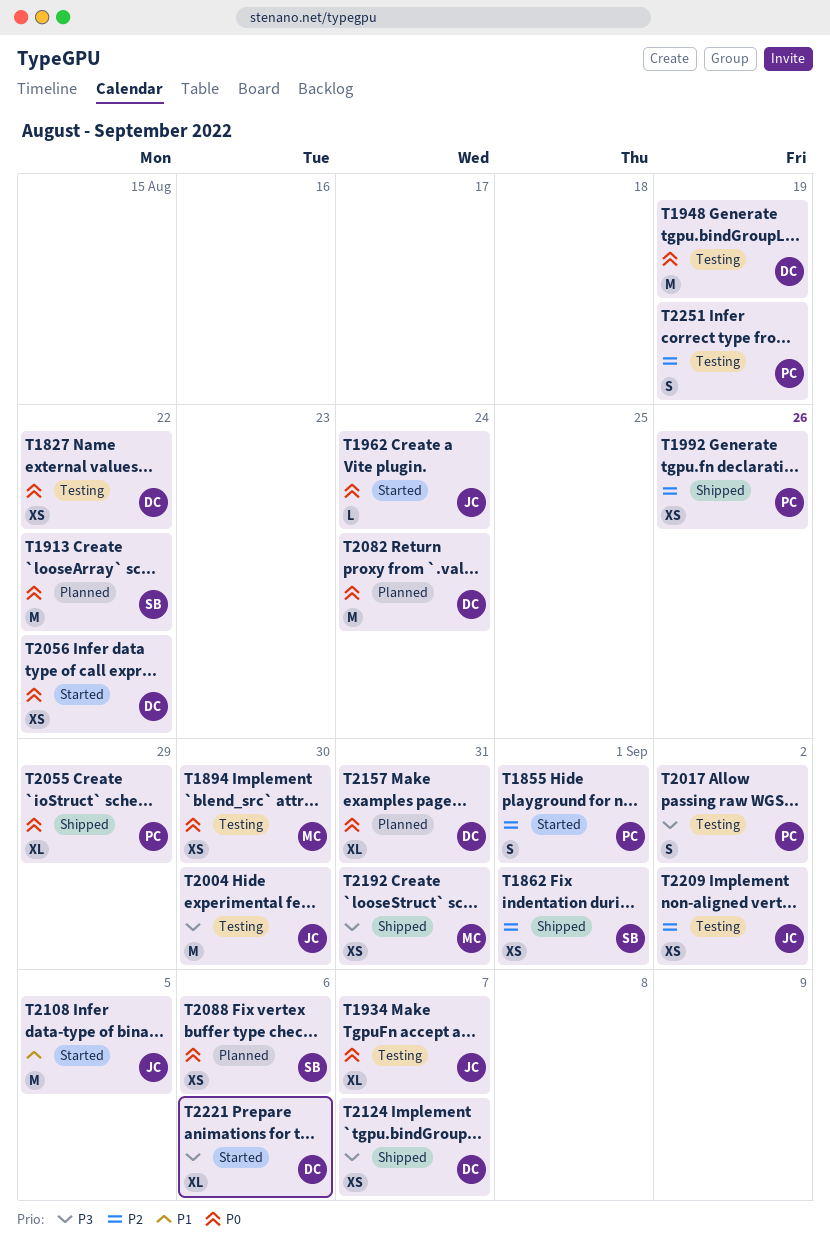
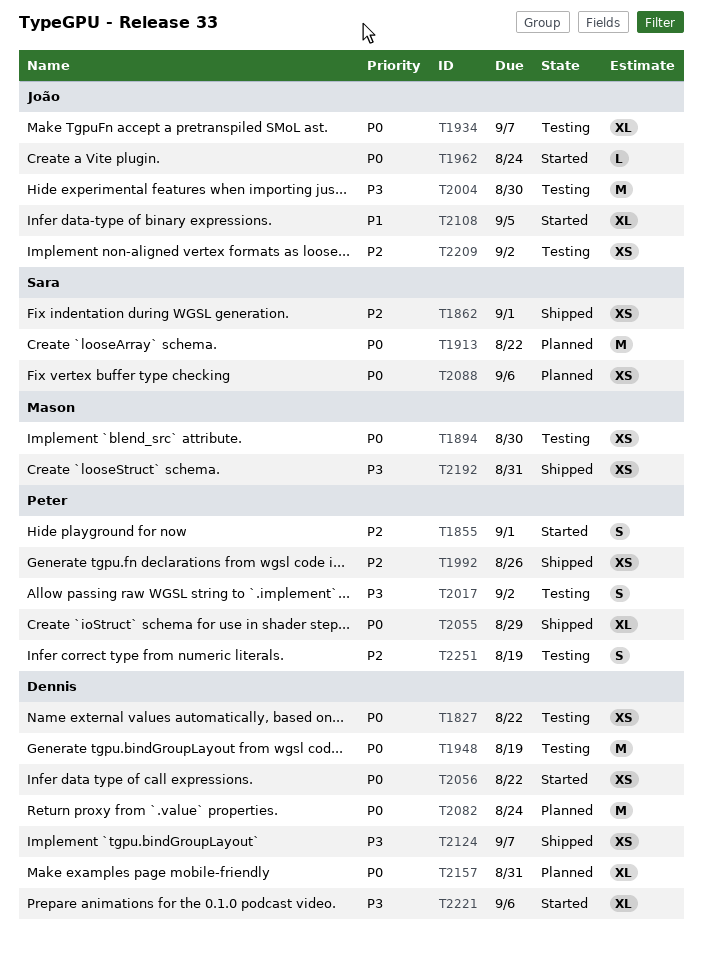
T2108, estimate: M -> XL

